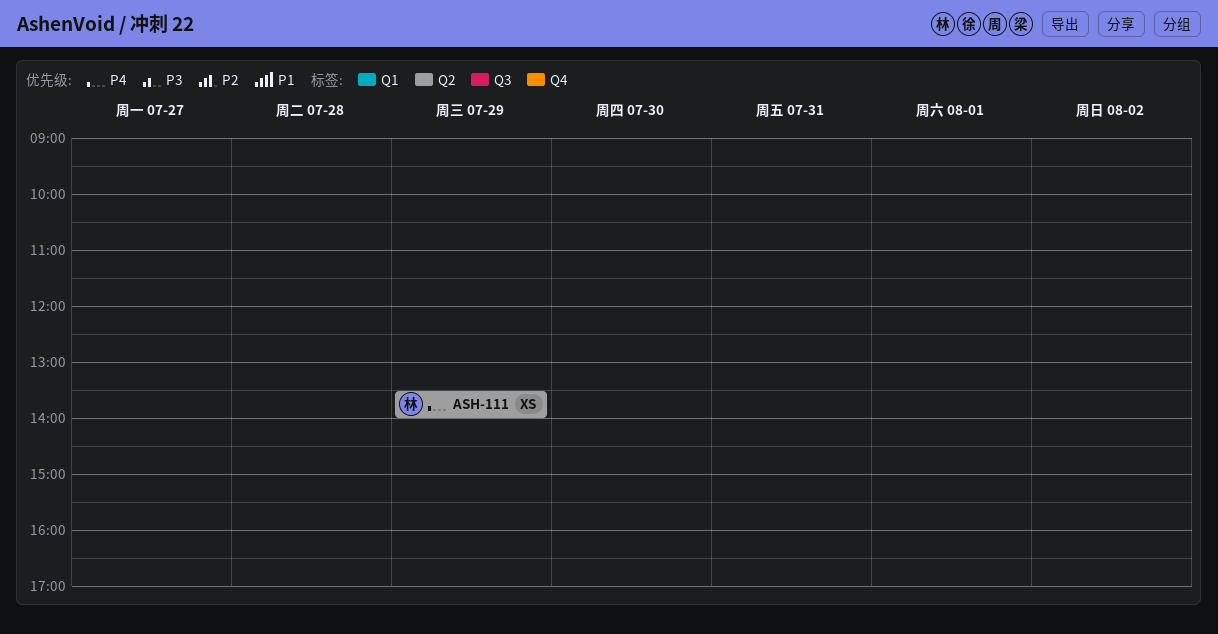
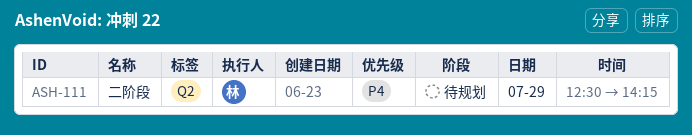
ASH-111, begins: 13:30 -> 12:30
ASH-111, ends: 14:00 -> 14:15

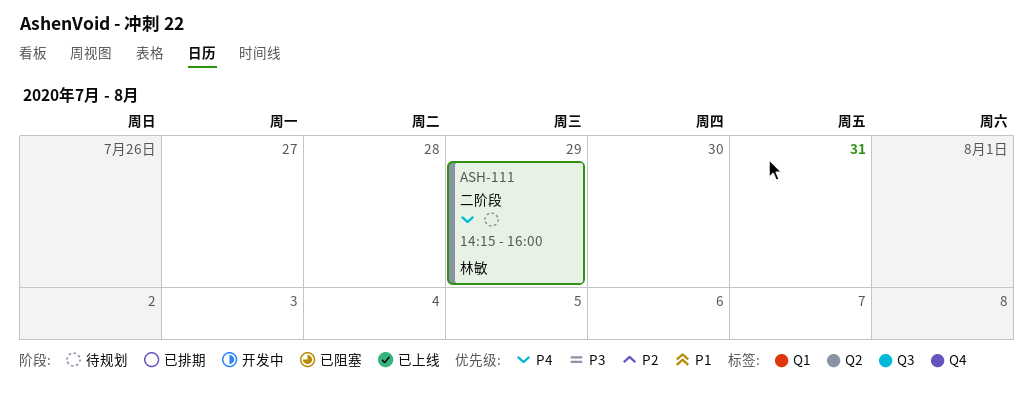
ASH-111, begins: 12:30 -> 14:15
ASH-111, ends: 14:15 -> 16:00

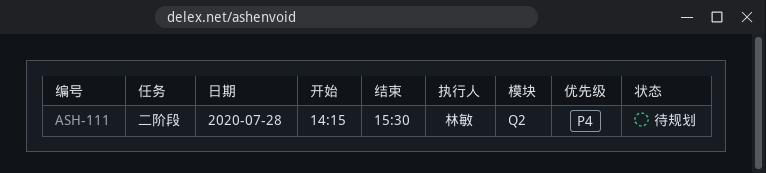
ASH-111, day: Jul 29 -> Jul 28
ASH-111, ends: 16:00 -> 15:30

